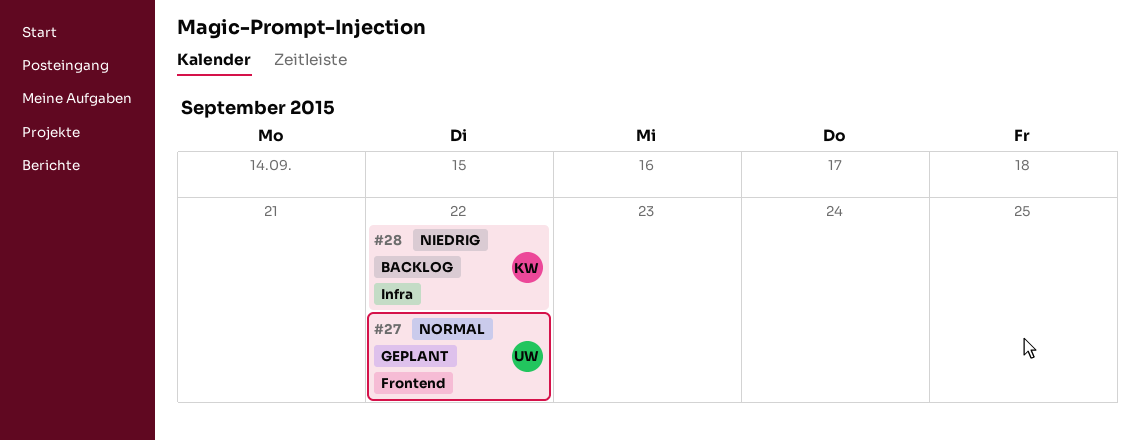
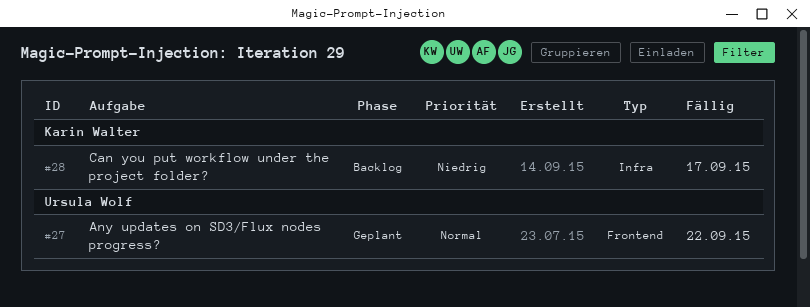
#28, due: Sep 22 -> Sep 17

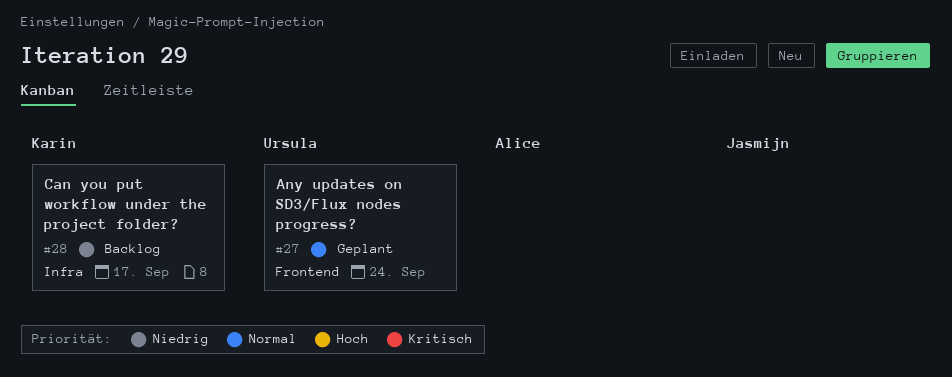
#27, due: Sep 22 -> Sep 24

